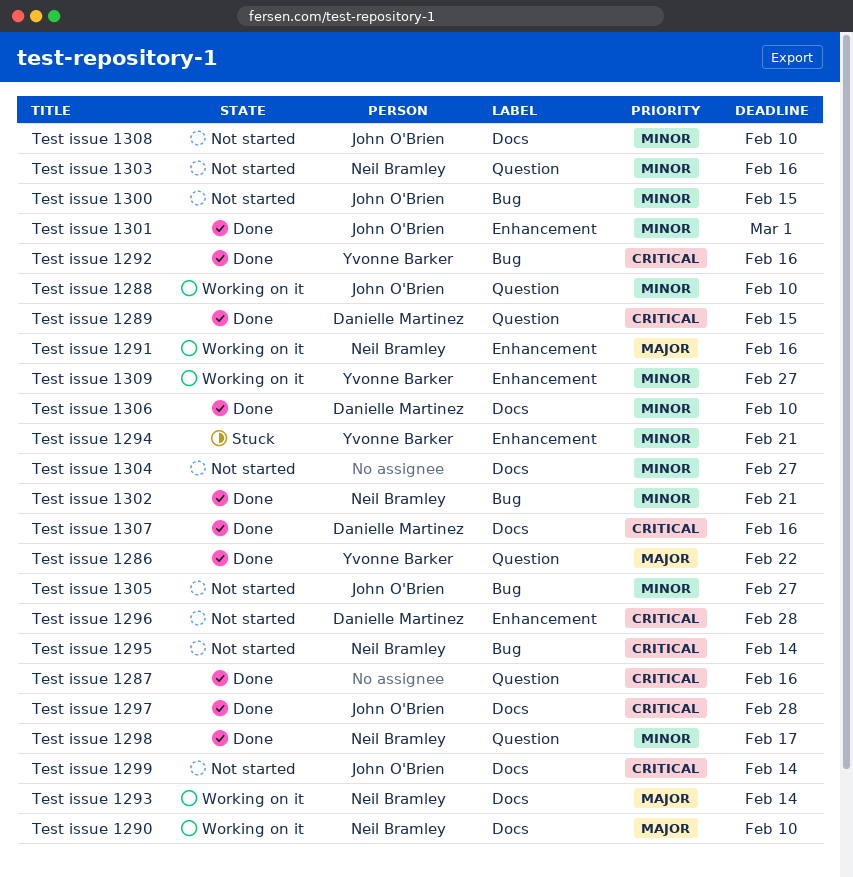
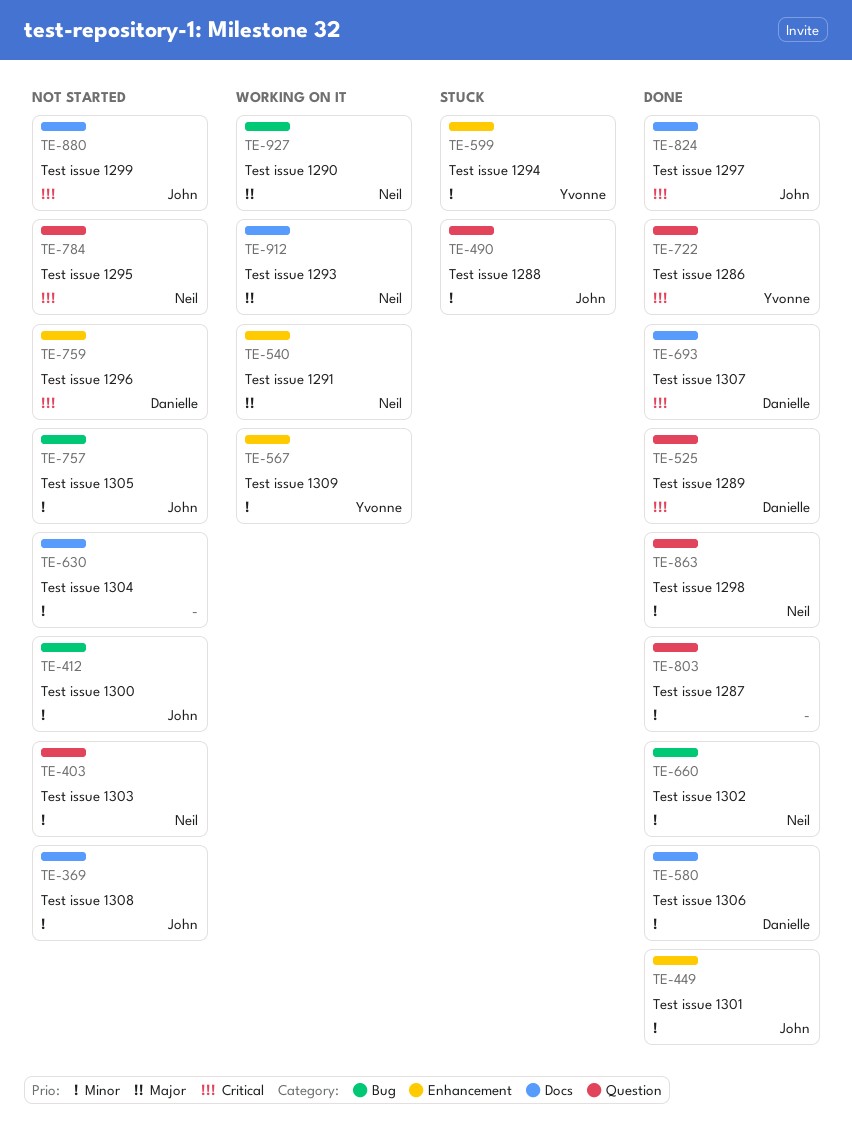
Test issue 1286, priority: Major -> Critical
Test issue 1287, priority: Critical -> Minor
Test issue 1288, status: Working on it -> Stuck
Test issue 1290, label: Docs -> Bug
Test issue 1292: present -> none
Test issue 1295, label: Bug -> Question

